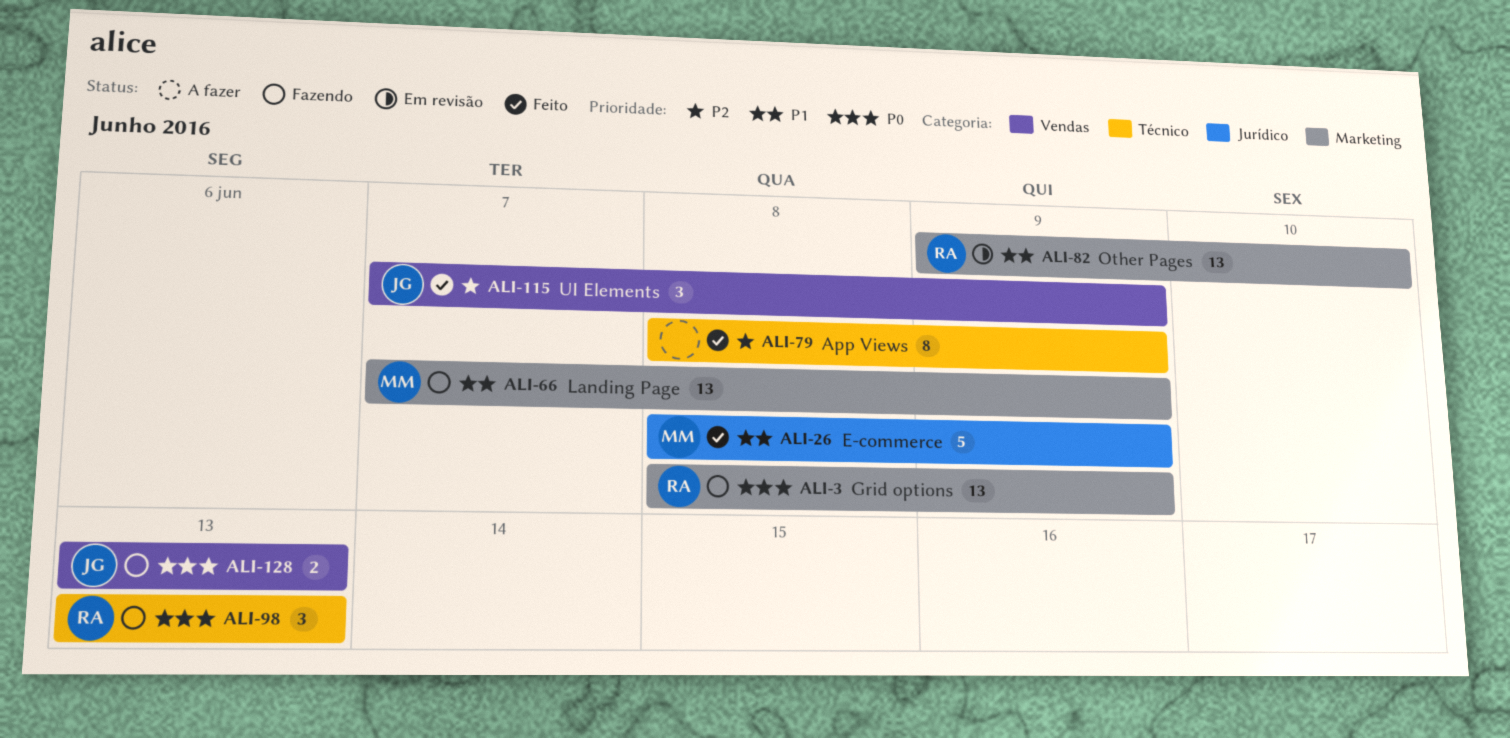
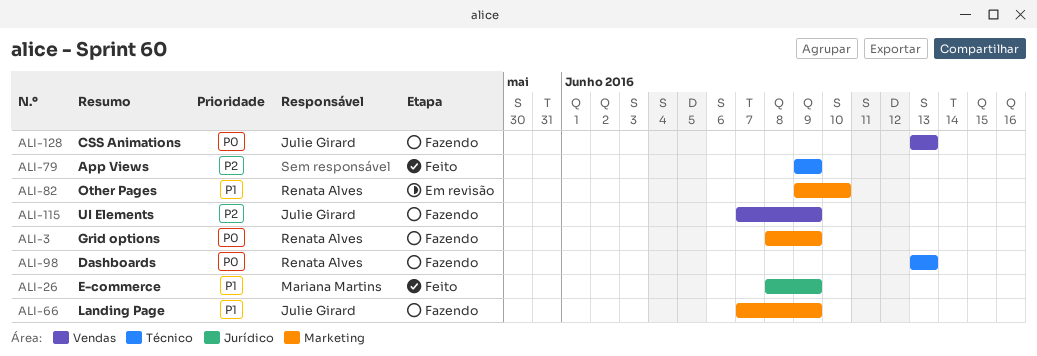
ALI-66, owner: Mariana Martins -> Julie Girard
ALI-79, start: Jun 8 -> Jun 9
ALI-115, status: Feito -> Fazendo

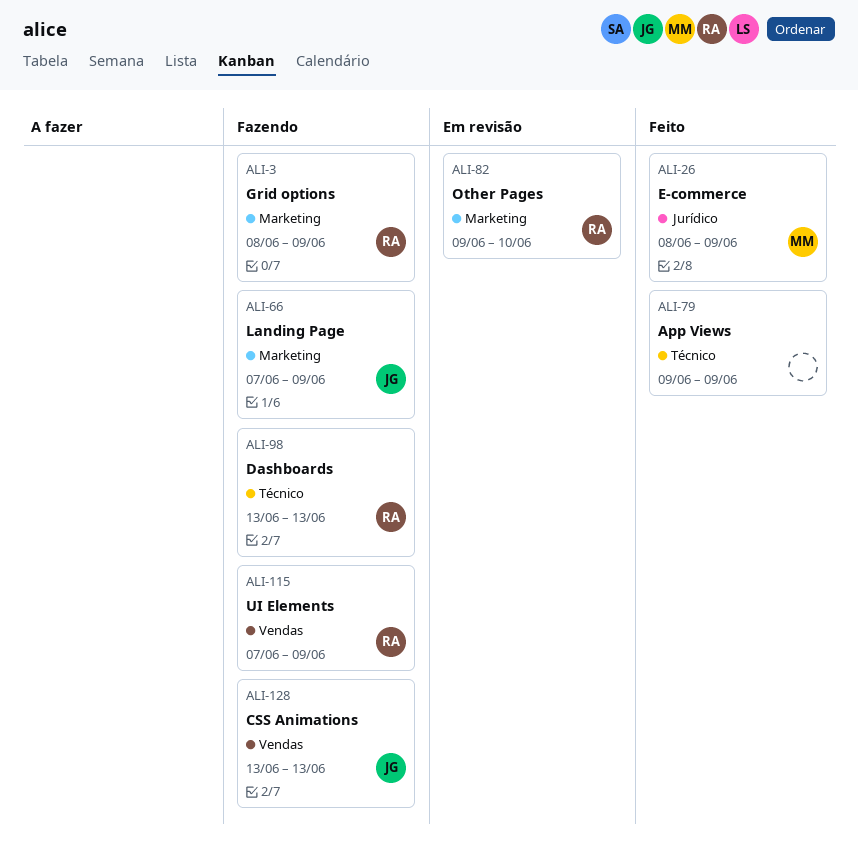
ALI-115, owner: Julie Girard -> Renata Alves

